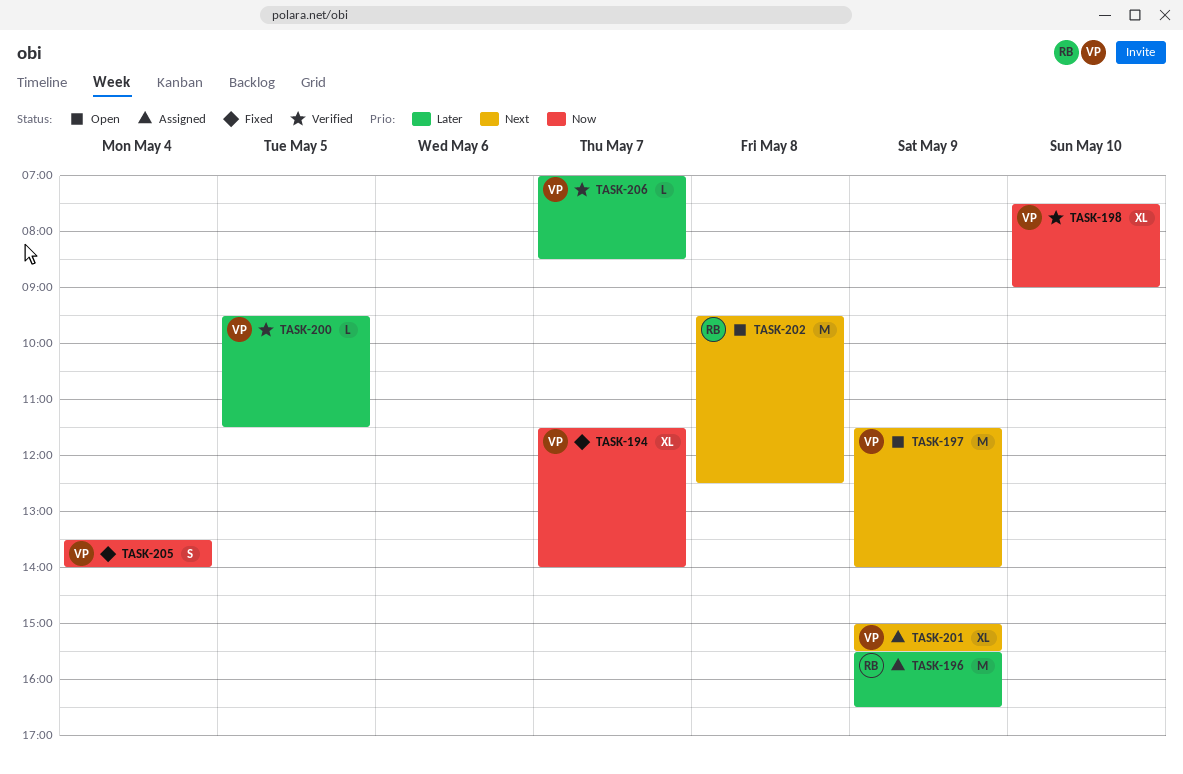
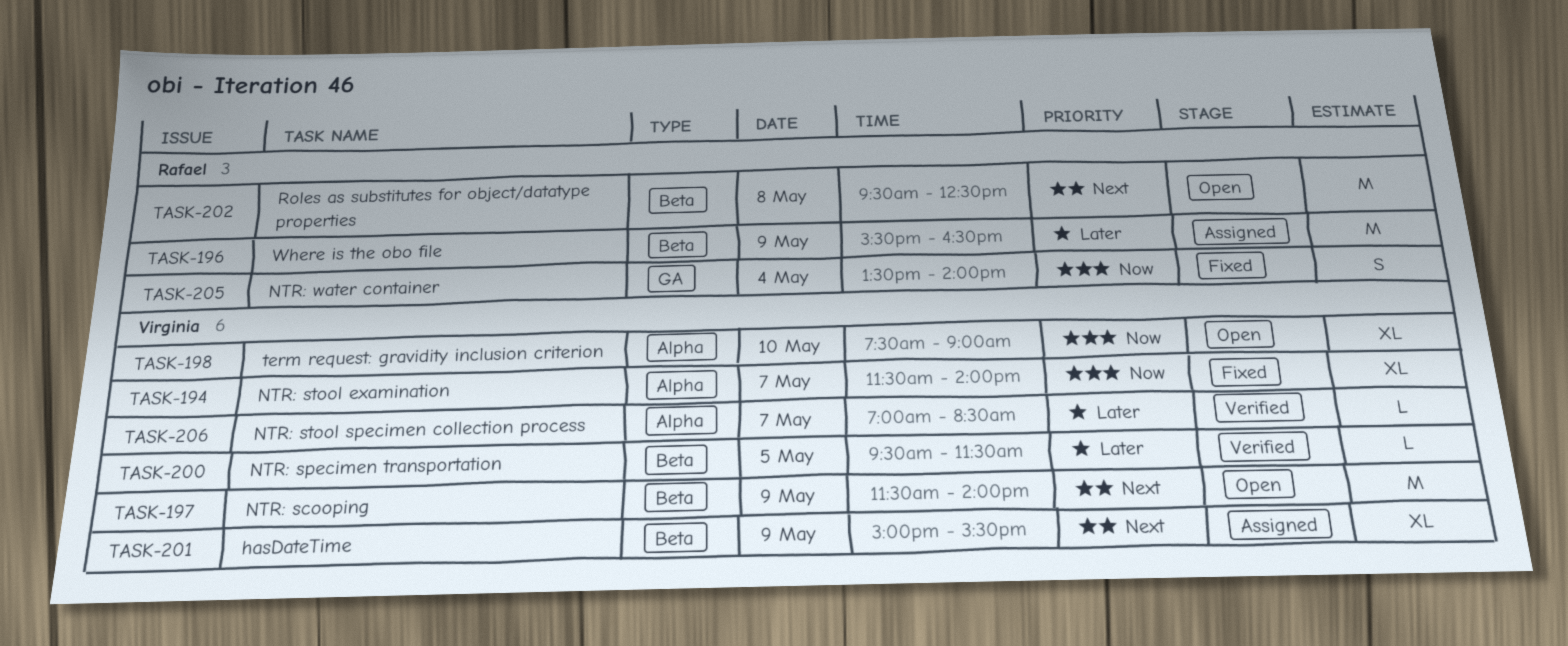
TASK-198, status: Verified -> Open
TASK-205, owner: Virginia -> Rafael

